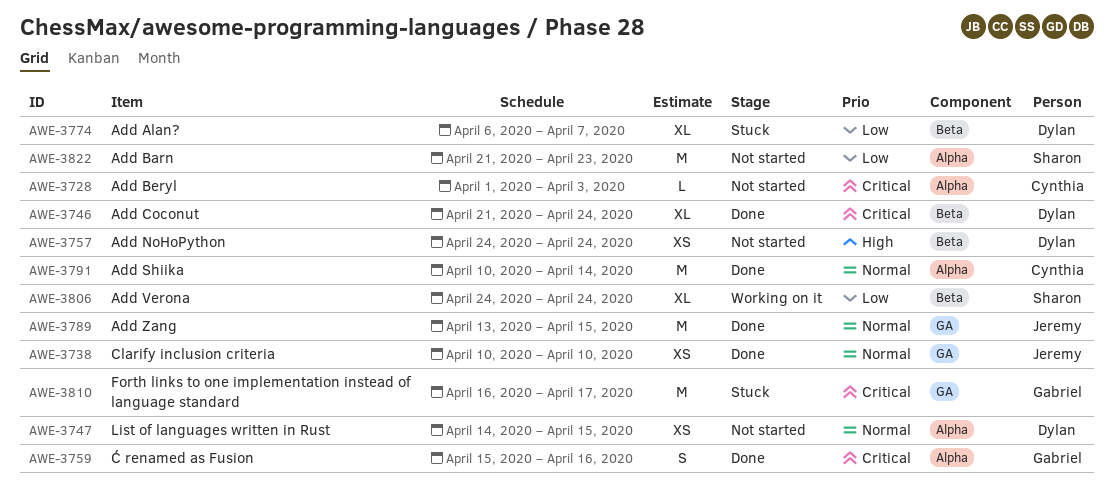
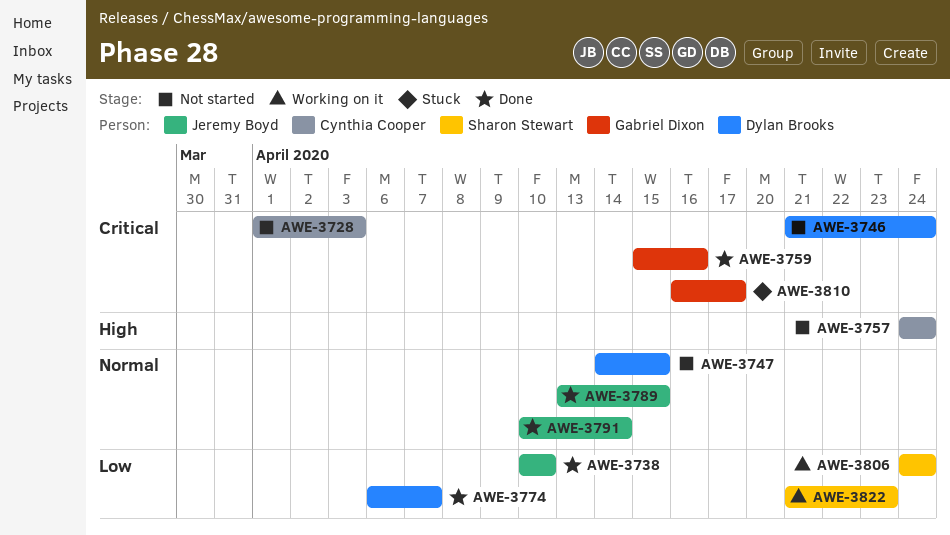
AWE-3738, priority: Normal -> Low
AWE-3746, status: Done -> Not started
AWE-3757, owner: Dylan Brooks -> Cynthia Cooper
AWE-3774, status: Stuck -> Done
AWE-3791, owner: Cynthia Cooper -> Jeremy Boyd
AWE-3822, status: Not started -> Working on it

